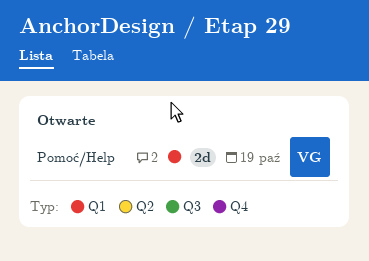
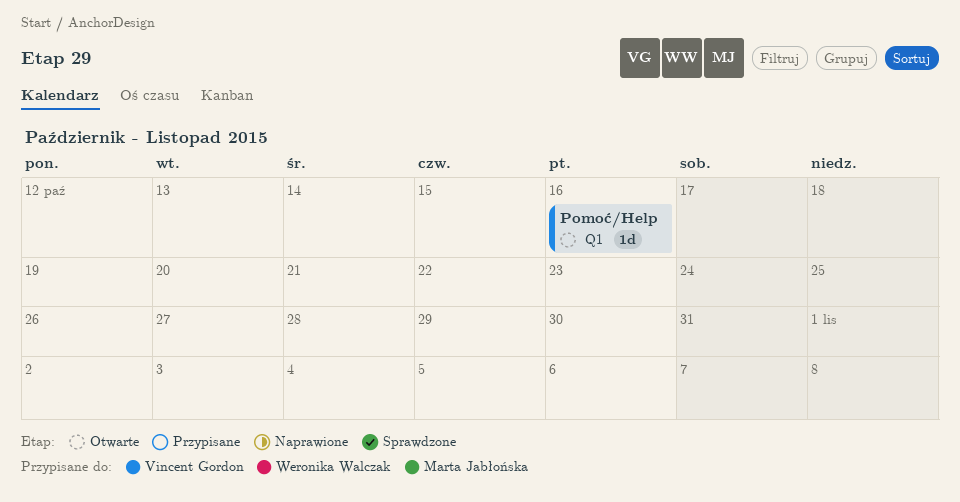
Pomoć/Help, estimate: 2d -> 1d
Pomoć/Help, due: Oct 19 -> Oct 16

